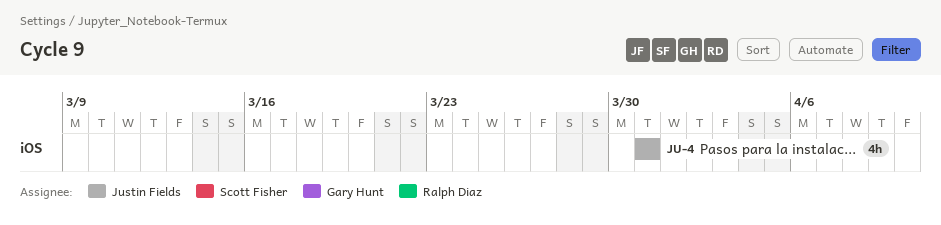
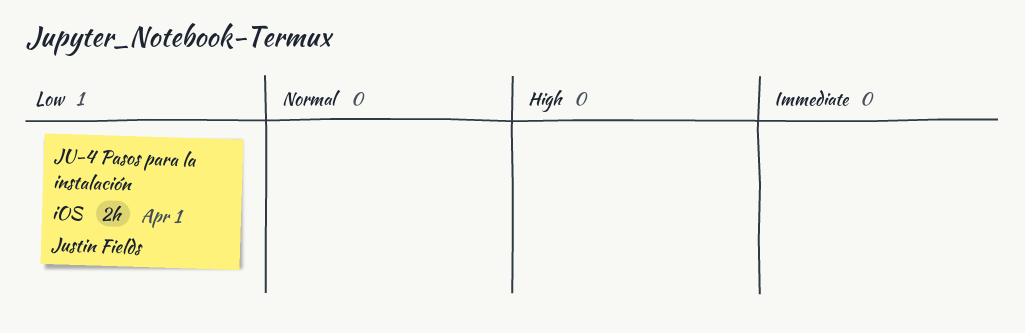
JU-4, estimate: 4h -> 2h
JU-4, due: Mar 31 -> Apr 1

